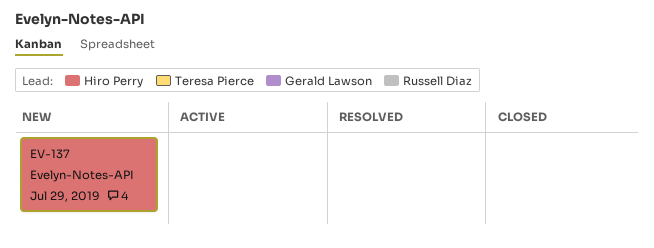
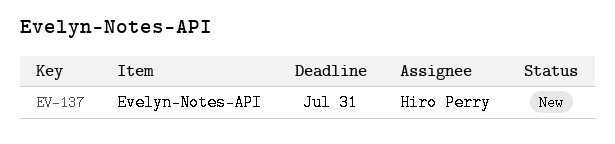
EV-137, due: Jul 29 -> Jul 31

